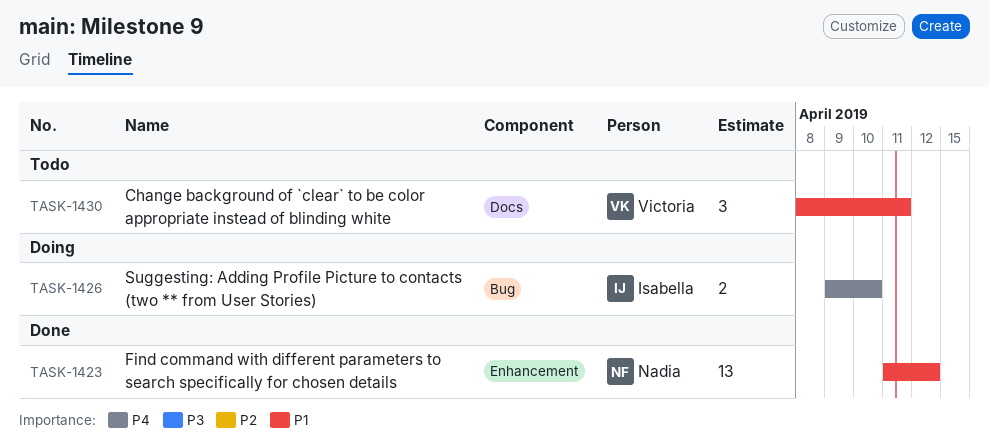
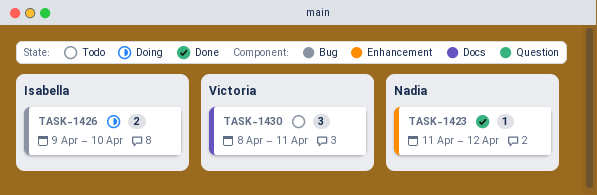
TASK-1423, estimate: 13 -> 1

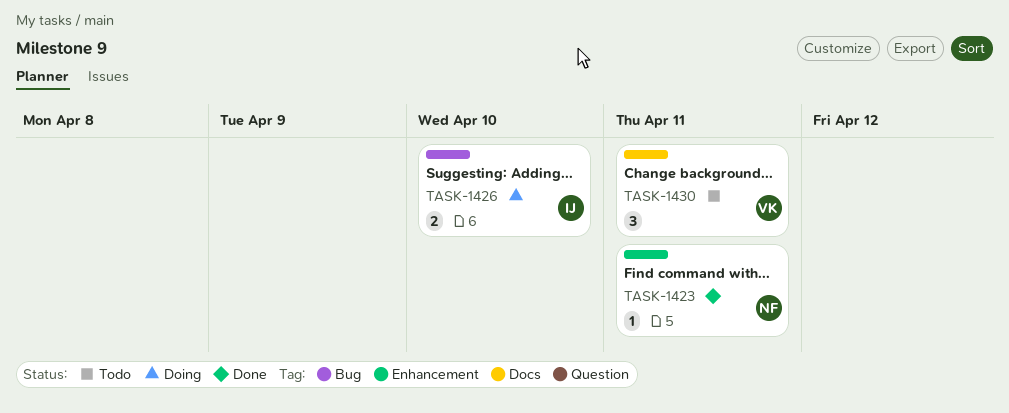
TASK-1423, due: Apr 12 -> Apr 11

